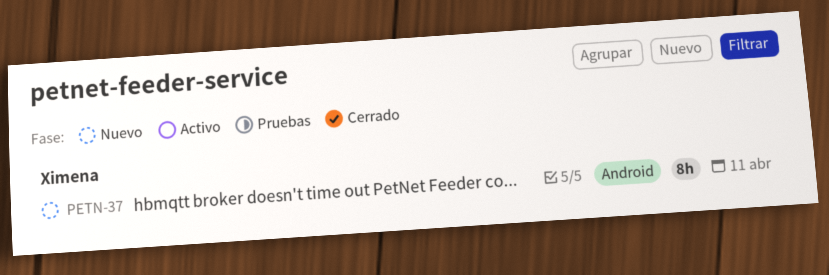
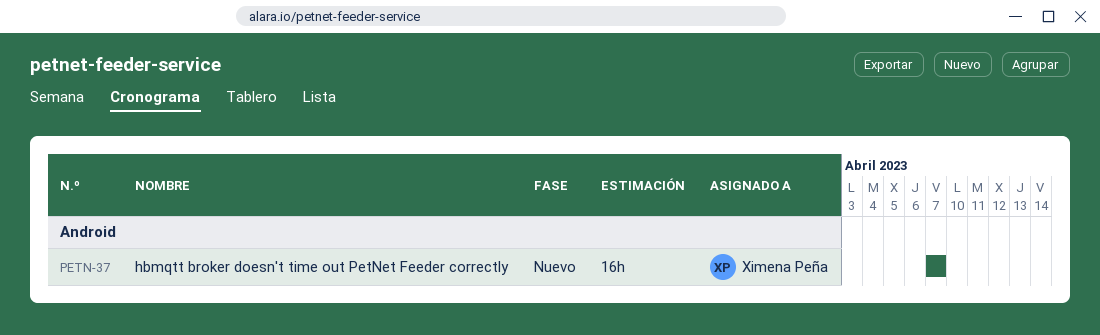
PETN-37, estimate: 8h -> 16h
PETN-37, due: Apr 11 -> Apr 7

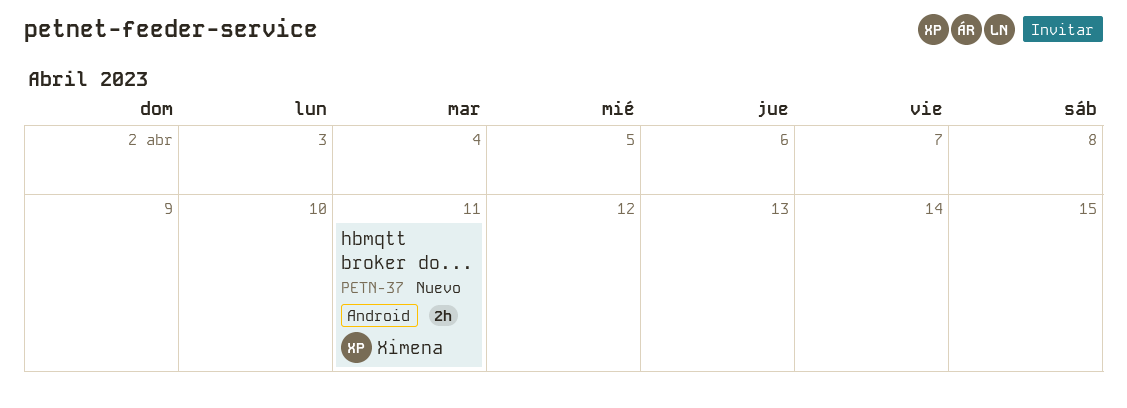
PETN-37, estimate: 16h -> 2h
PETN-37, due: Apr 7 -> Apr 11

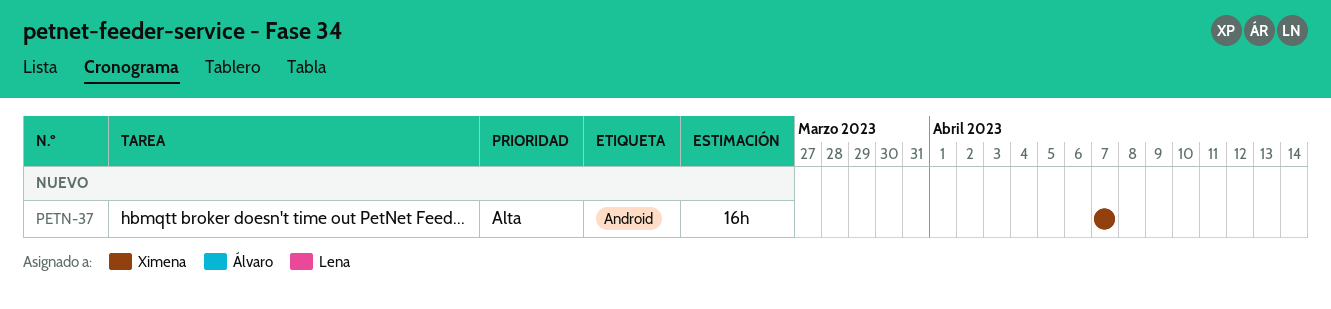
PETN-37, estimate: 2h -> 16h
PETN-37, due: Apr 11 -> Apr 7

